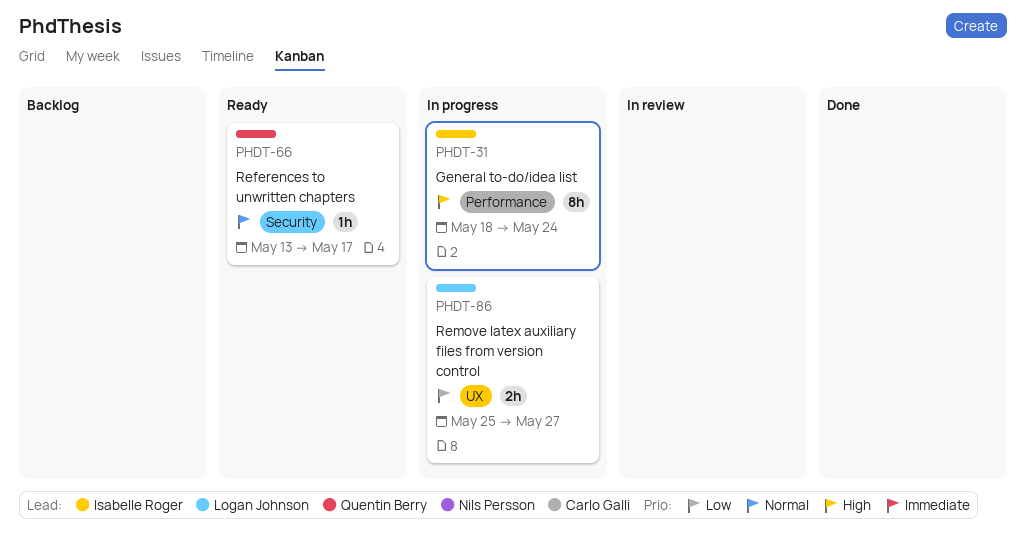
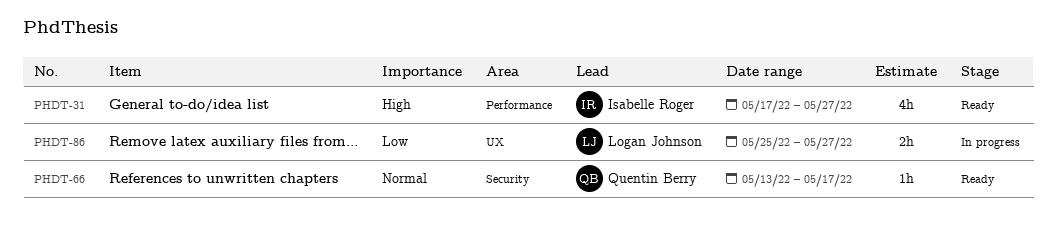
PHDT-31, status: In progress -> Ready
PHDT-31, estimate: 8h -> 4h
PHDT-31, start: May 18 -> May 17
PHDT-31, due: May 24 -> May 27

